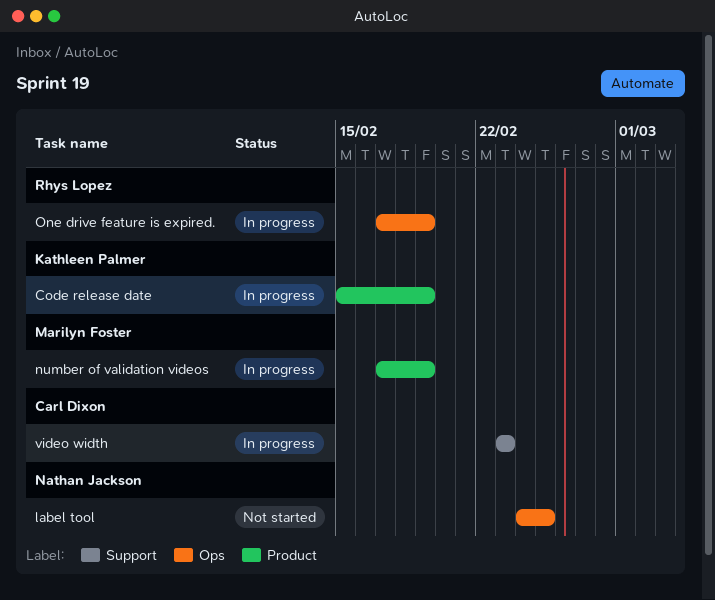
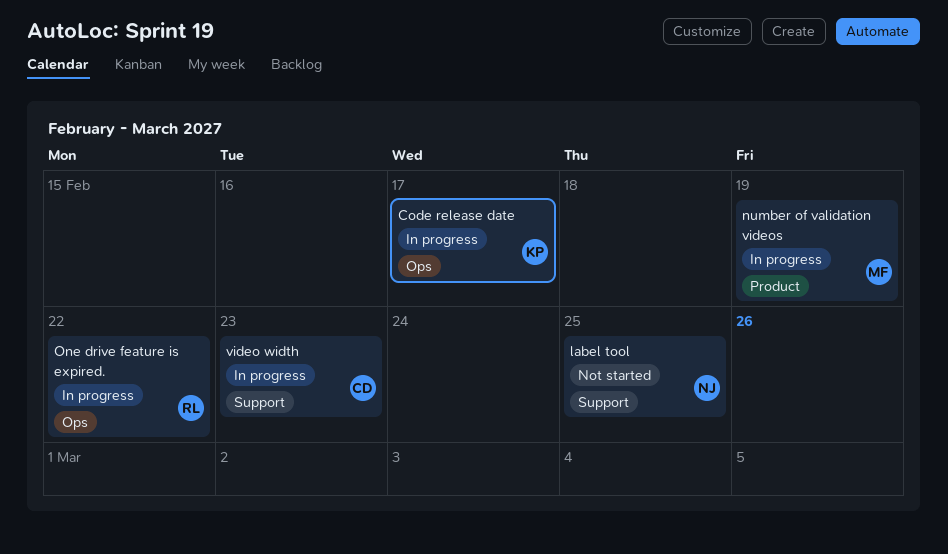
Code release date, label: Product -> Ops
Code release date, due: Feb 19 -> Feb 17
label tool, label: Ops -> Support
One drive feature is expired., due: Feb 19 -> Feb 22

